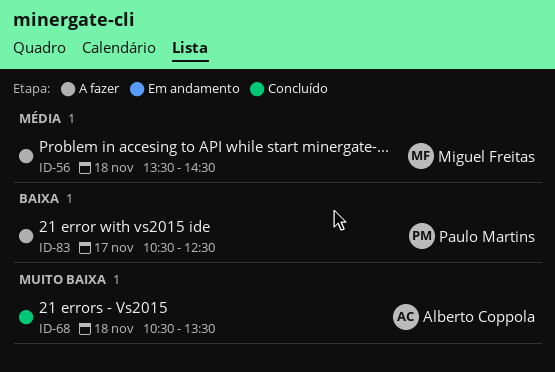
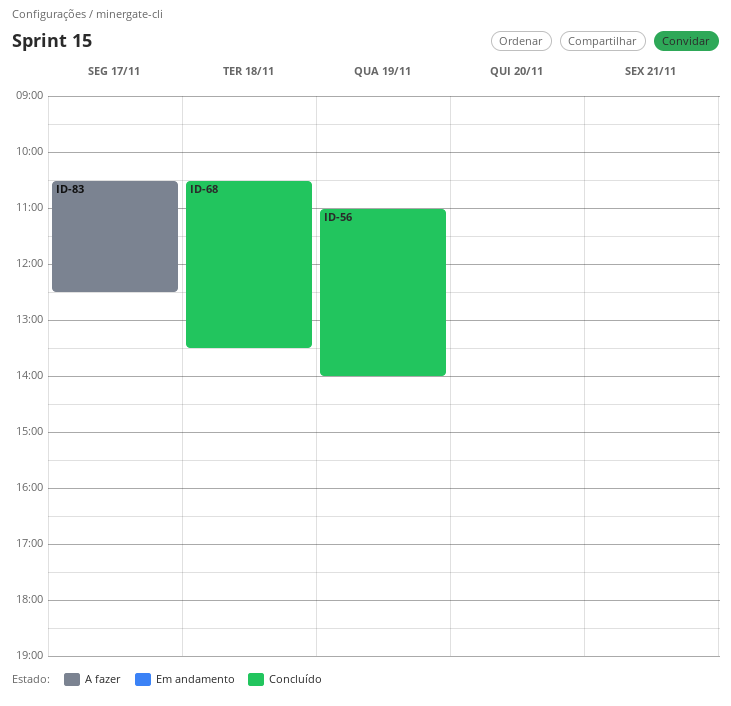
ID-56, status: A fazer -> Concluído
ID-56, day: Nov 18 -> Nov 19
ID-56, begins: 13:30 -> 11:00
ID-56, ends: 14:30 -> 14:00

